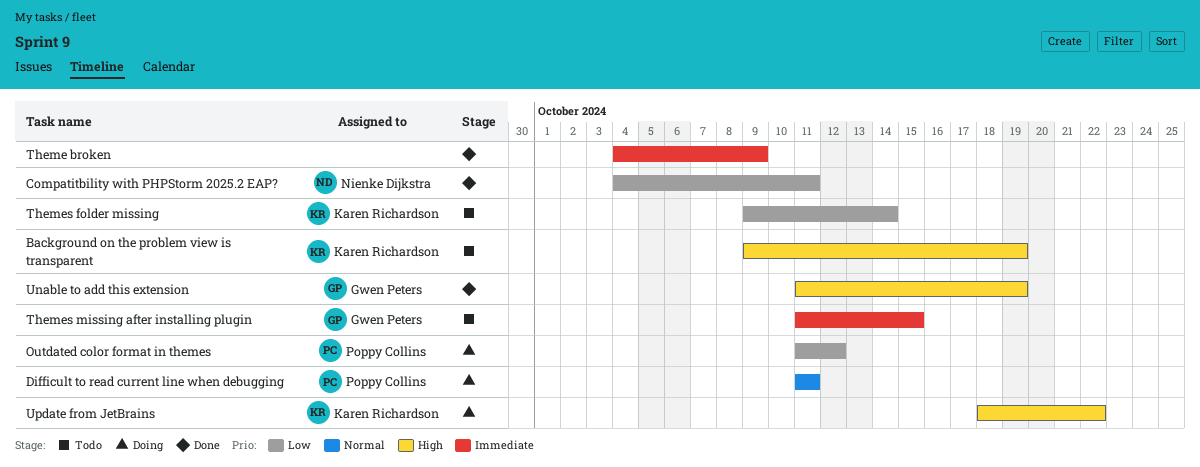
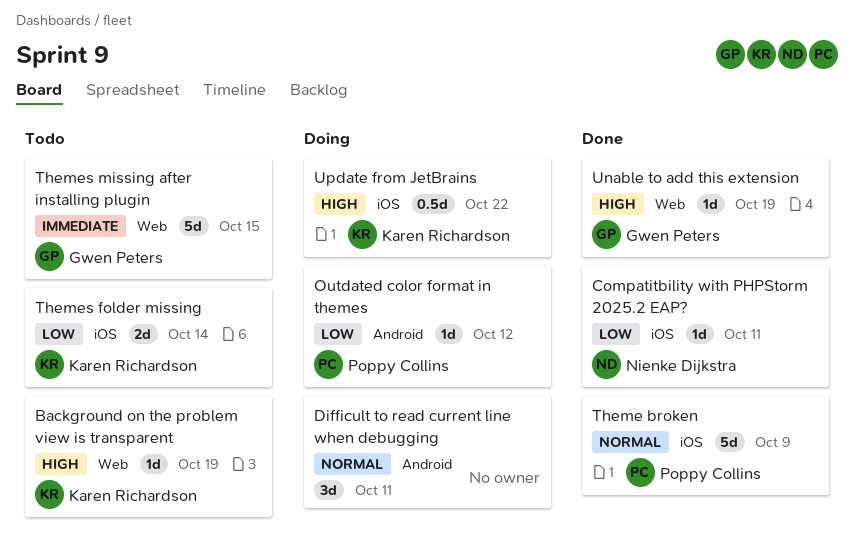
Difficult to read current line when debugging, owner: Poppy Collins -> none
Theme broken, owner: none -> Poppy Collins
Theme broken, priority: Immediate -> Normal

